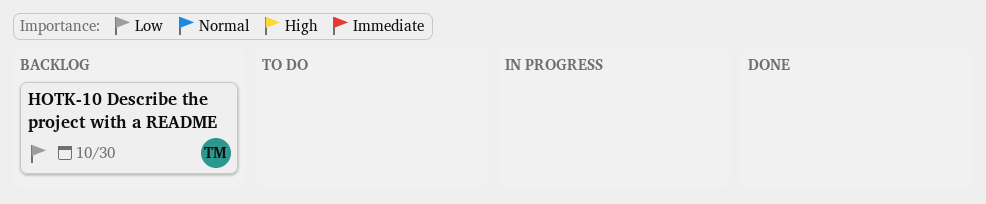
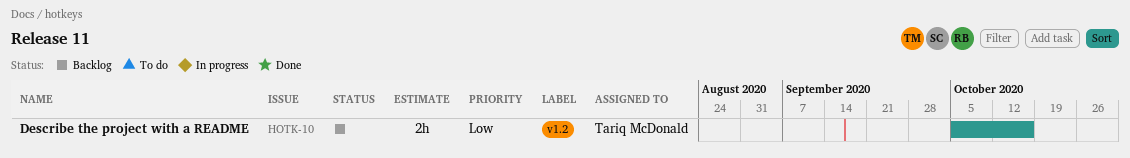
HOTK-10, due: Oct 30 -> Oct 16

